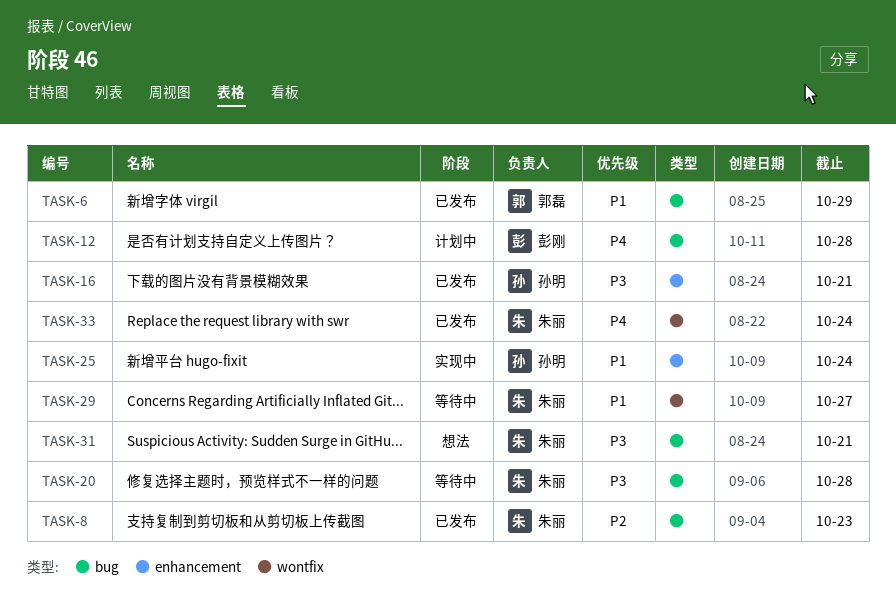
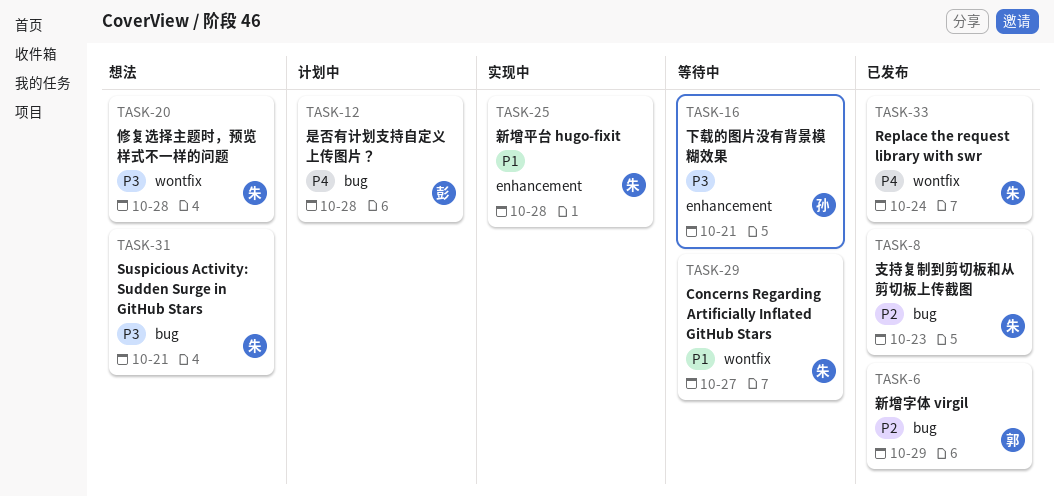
TASK-6, priority: P1 -> P2
TASK-16, status: 已发布 -> 等待中
TASK-20, status: 等待中 -> 想法
TASK-20, label: bug -> wontfix
TASK-25, owner: 孙明 -> 朱丽
TASK-25, due: Oct 24 -> Oct 28

